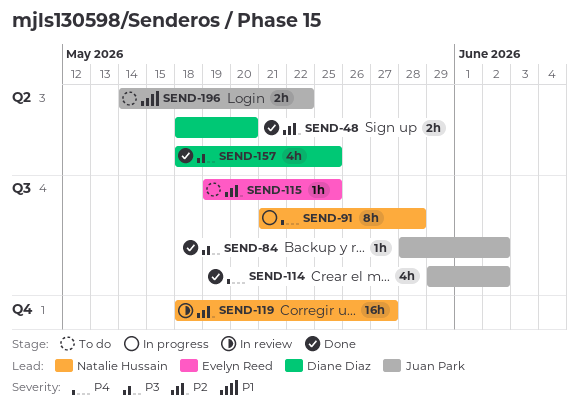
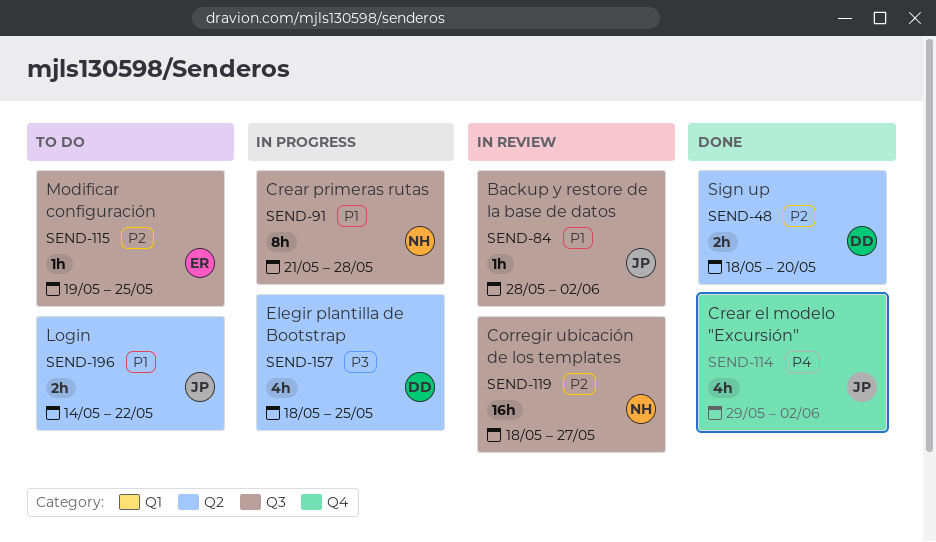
SEND-84, status: Done -> In review
SEND-84, priority: P3 -> P1
SEND-91, priority: P4 -> P1
SEND-114, label: Q3 -> Q4
SEND-119, label: Q4 -> Q3
SEND-157, status: Done -> In progress

